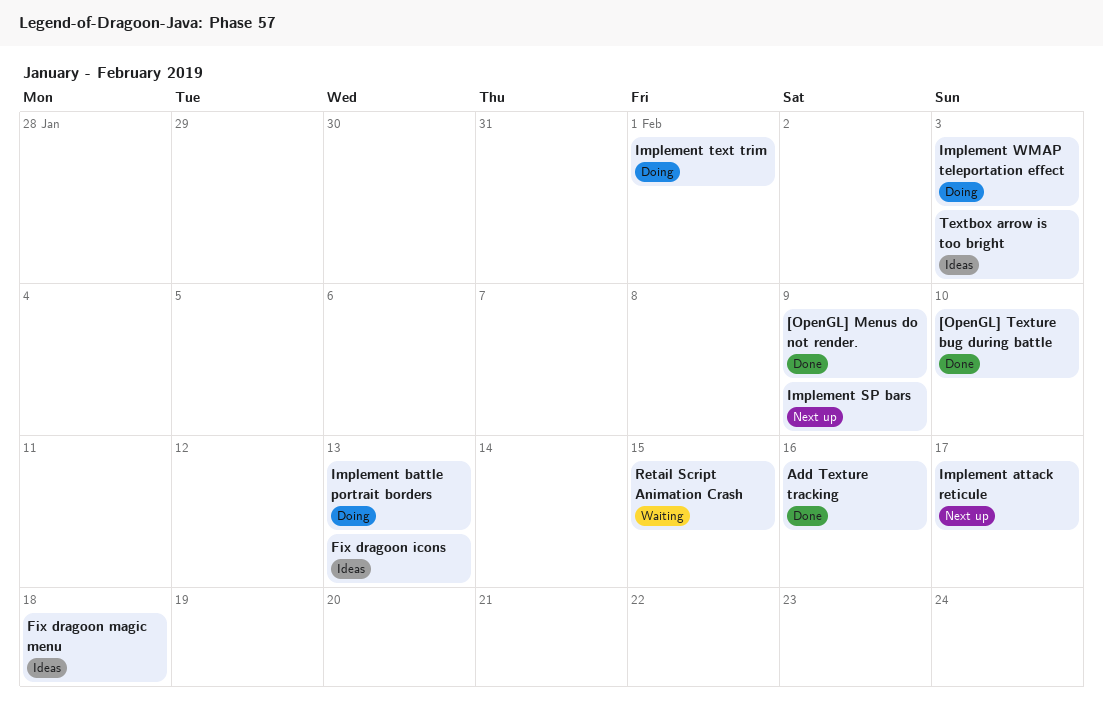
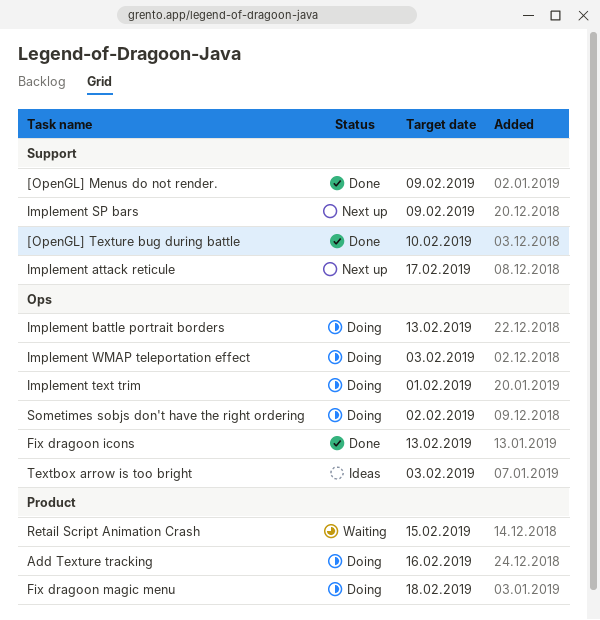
Add Texture tracking, status: Done -> Doing
Fix dragoon icons, status: Ideas -> Done
Fix dragoon magic menu, status: Ideas -> Doing
Sometimes sobjs don't have the right ordering: none -> present

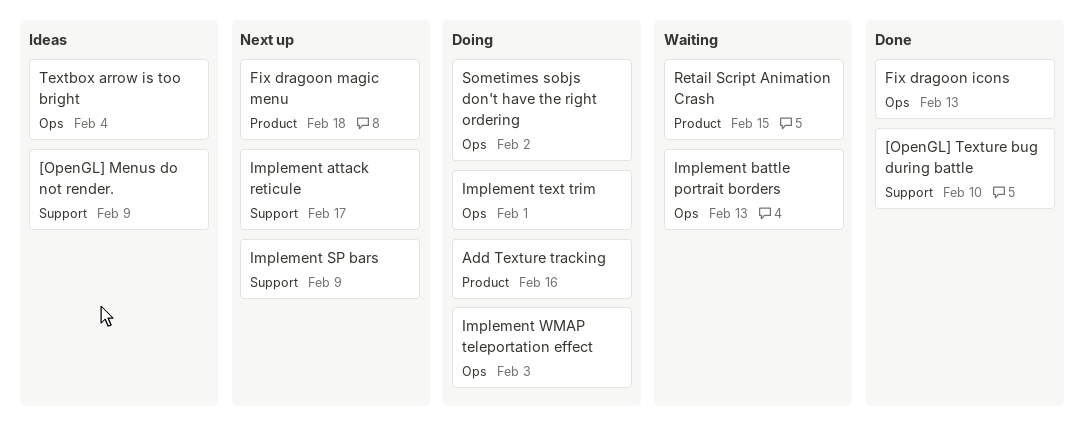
[OpenGL] Menus do not render., status: Done -> Ideas
Fix dragoon magic menu, status: Doing -> Next up
Implement battle portrait borders, status: Doing -> Waiting
Textbox arrow is too bright, due: Feb 3 -> Feb 4

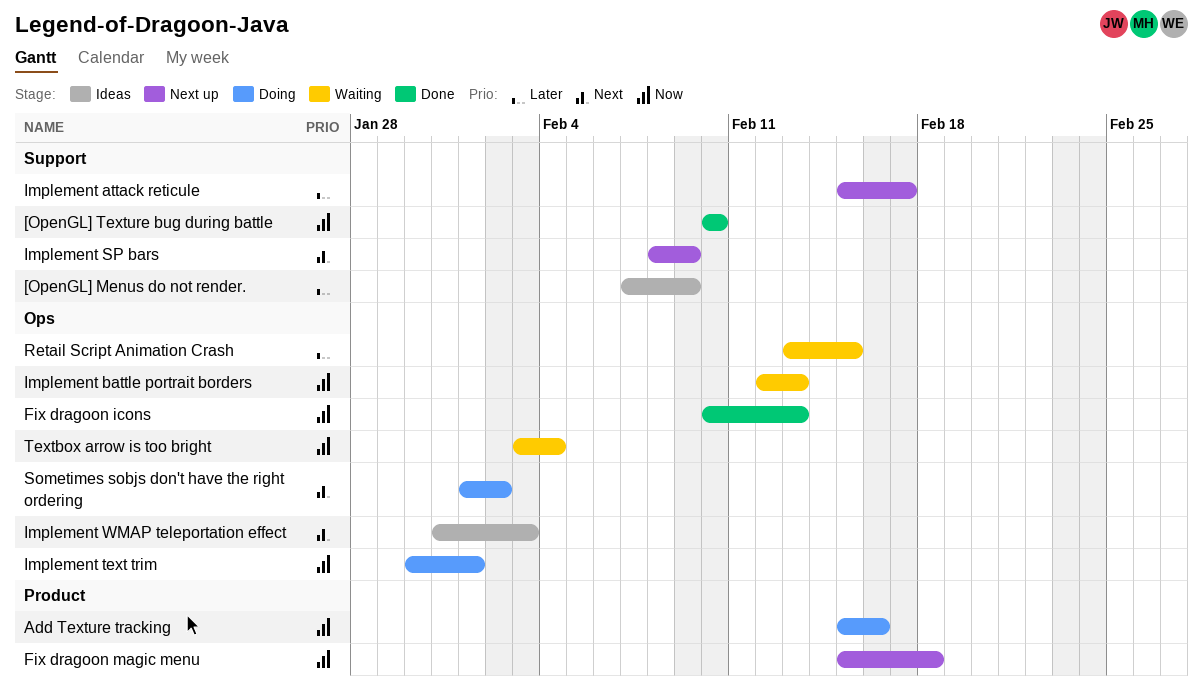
Implement WMAP teleportation effect, status: Doing -> Ideas
Retail Script Animation Crash, label: Product -> Ops
Textbox arrow is too bright, status: Ideas -> Waiting

